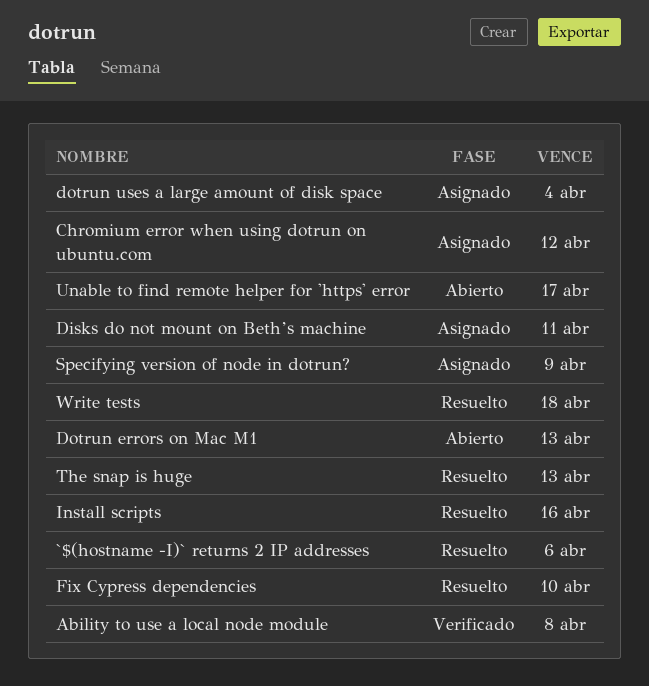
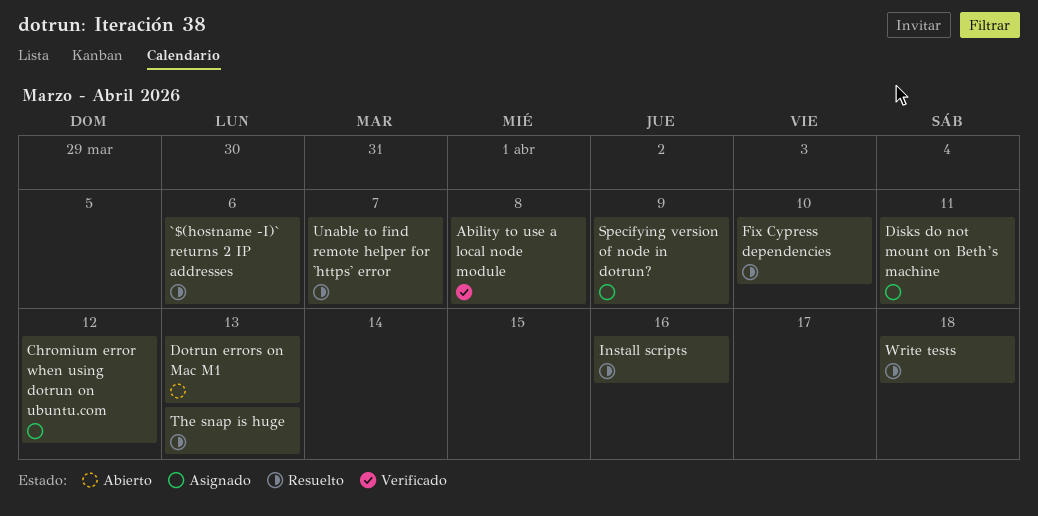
dotrun uses a large amount of disk space: present -> none
Unable to find remote helper for 'https' error, status: Abierto -> Resuelto
Unable to find remote helper for 'https' error, due: Apr 17 -> Apr 7

